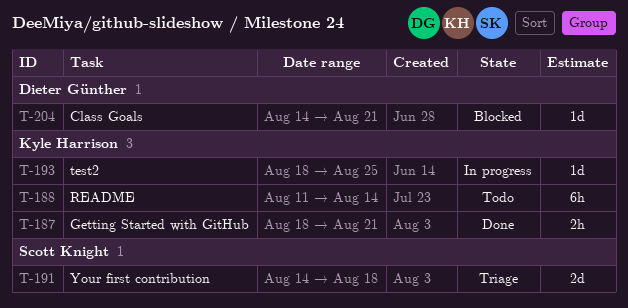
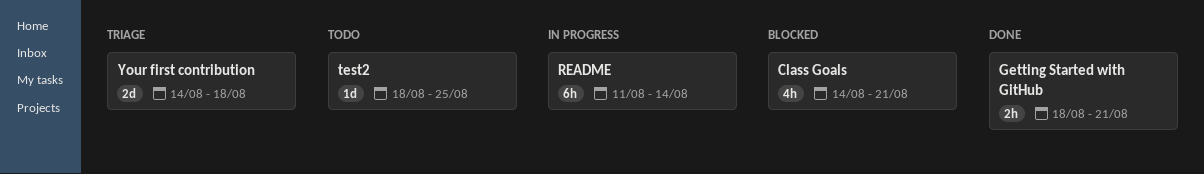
Class Goals, estimate: 1d -> 4h
README, status: Todo -> In progress
test2, status: In progress -> Todo

